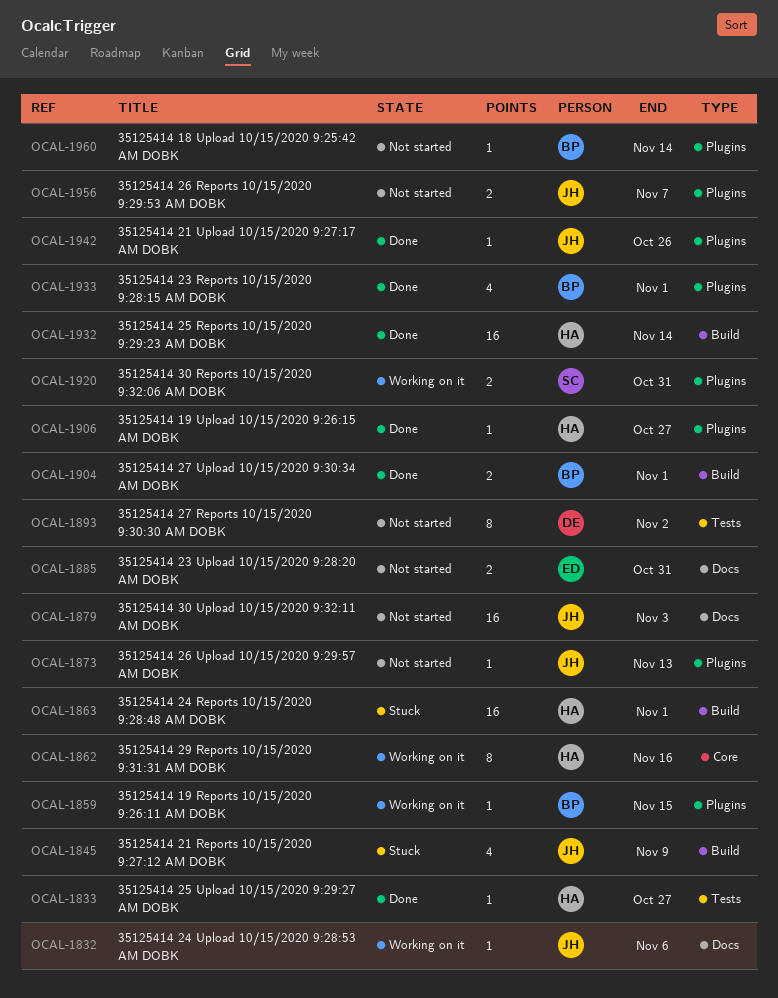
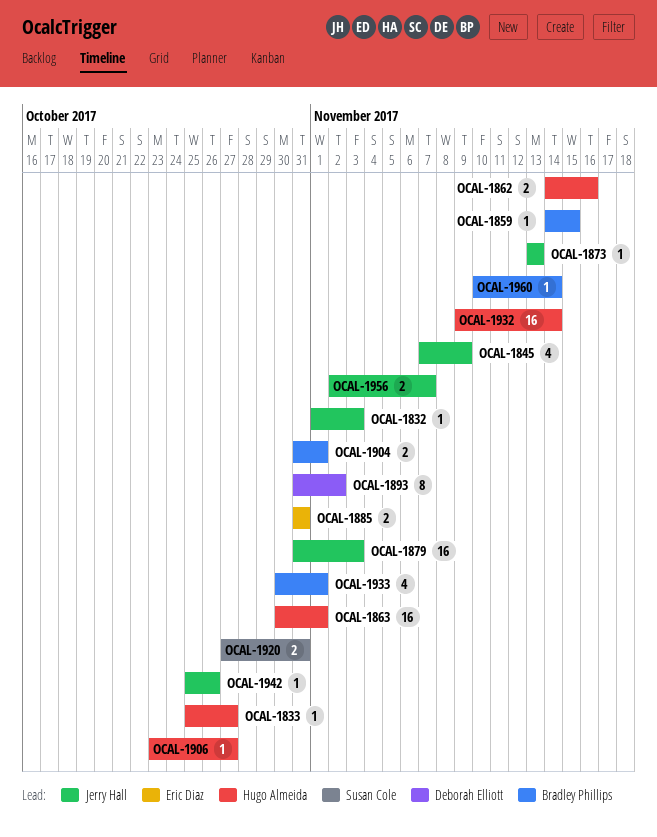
OCAL-1832, due: Nov 6 -> Nov 3
OCAL-1862, estimate: 8 -> 2

